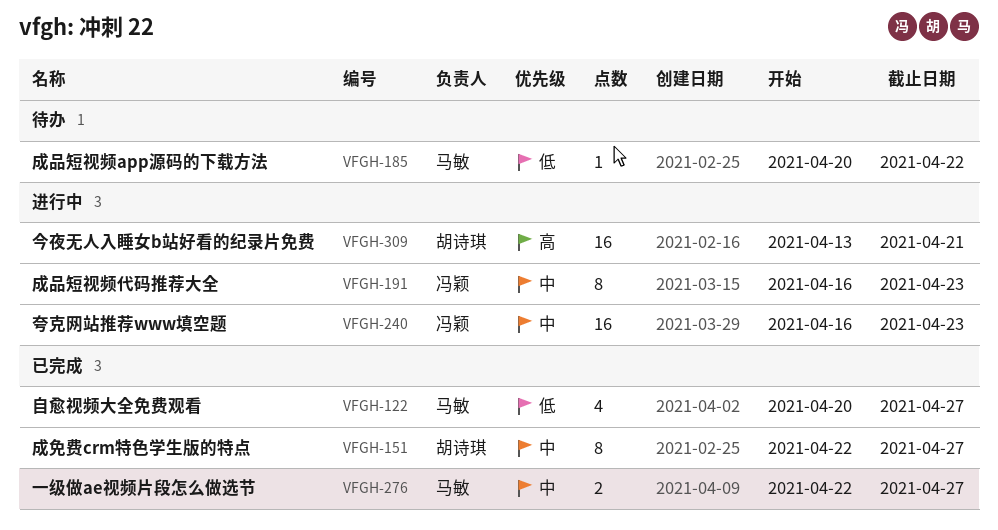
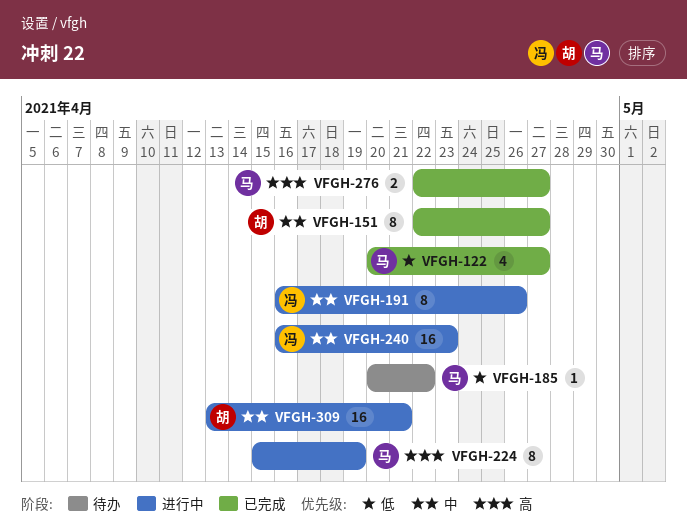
VFGH-191, due: Apr 23 -> Apr 26
VFGH-224: none -> present
VFGH-276, priority: 中 -> 高
VFGH-309, priority: 高 -> 中

